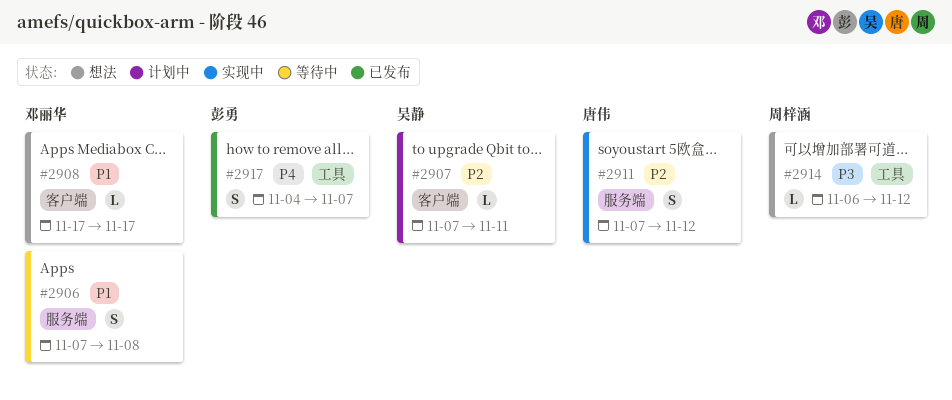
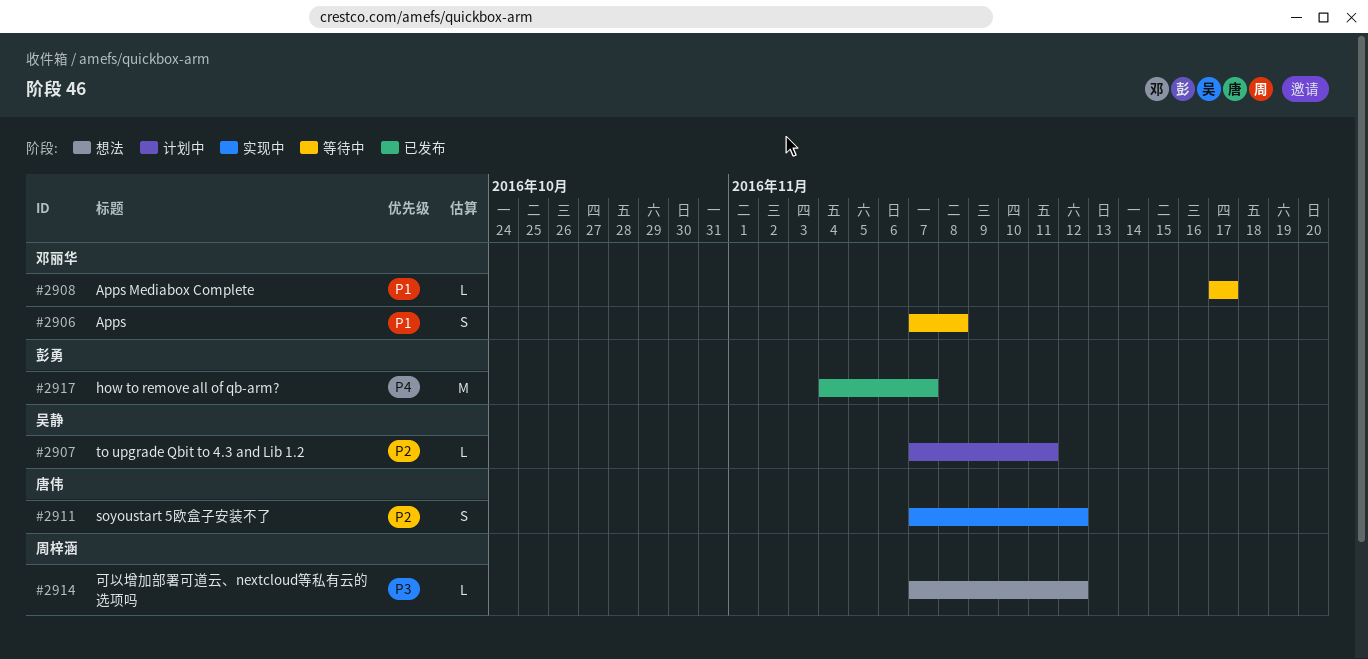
#2908, status: 想法 -> 等待中
#2914, start: Nov 6 -> Nov 7
#2917, estimate: S -> M

